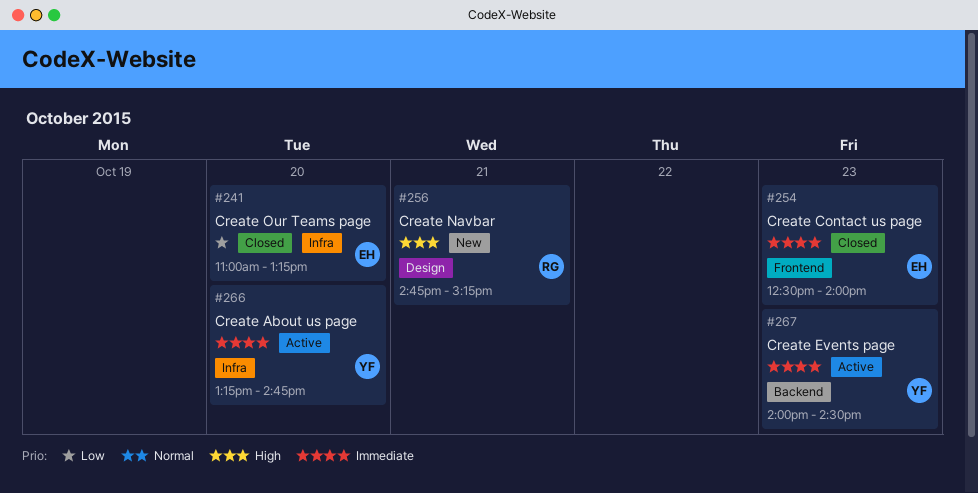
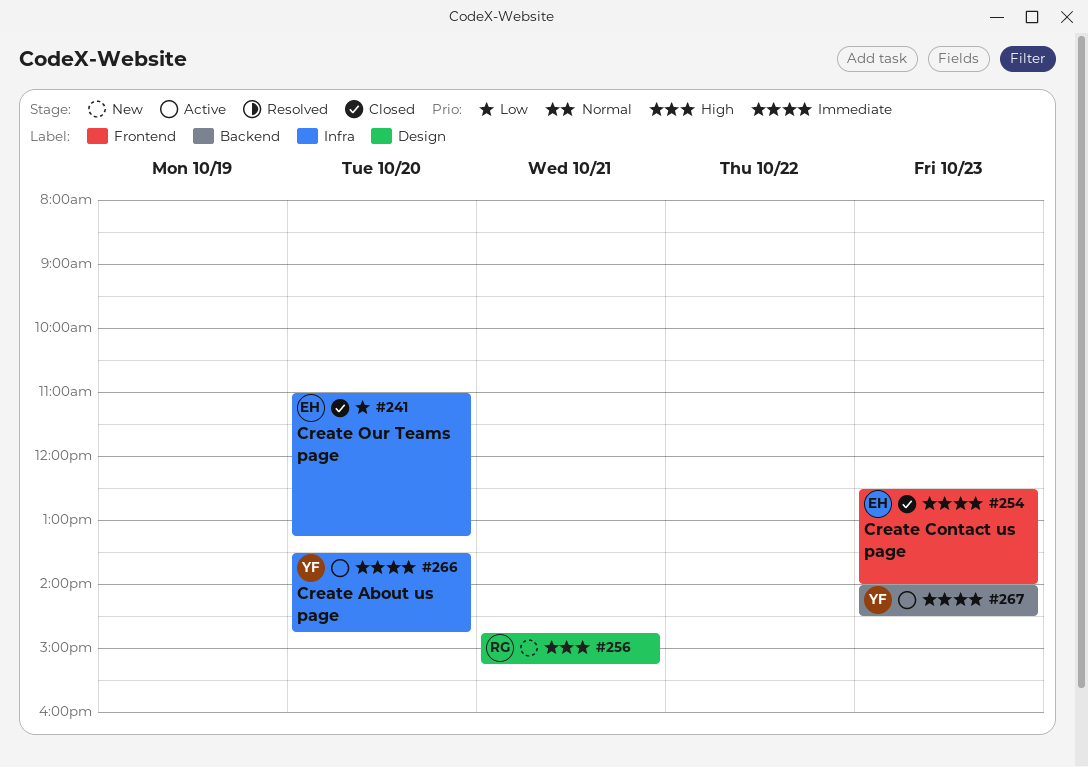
#266, begins: 13:15 -> 13:30

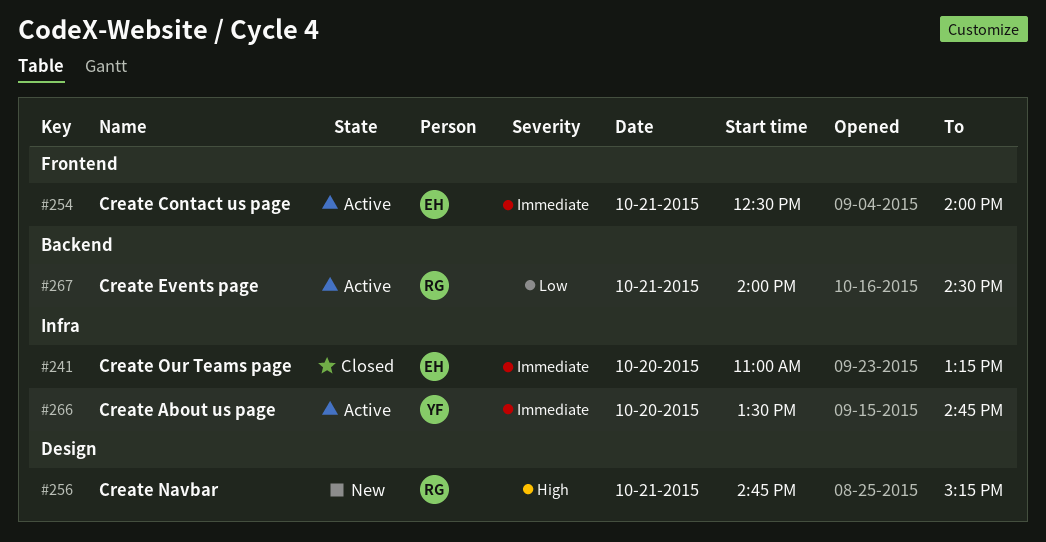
#241, priority: Low -> Immediate
#254, status: Closed -> Active
#254, day: Oct 23 -> Oct 21
#267, owner: YF -> RG
#267, priority: Immediate -> Low
#267, day: Oct 23 -> Oct 21

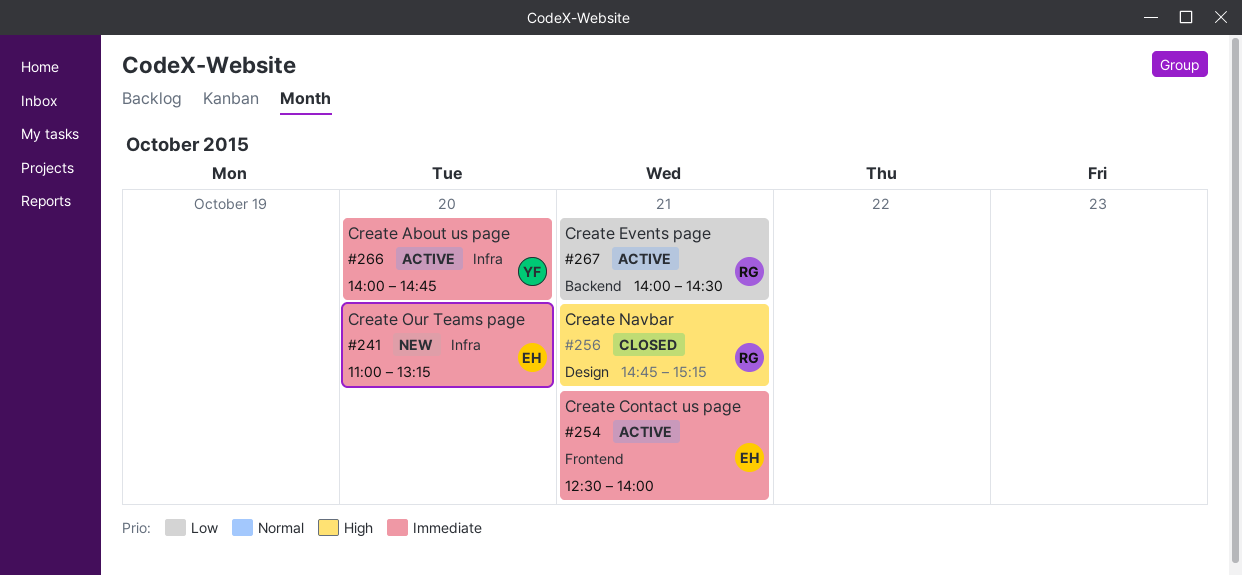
#241, status: Closed -> New
#256, status: New -> Closed
#266, begins: 13:30 -> 14:00

